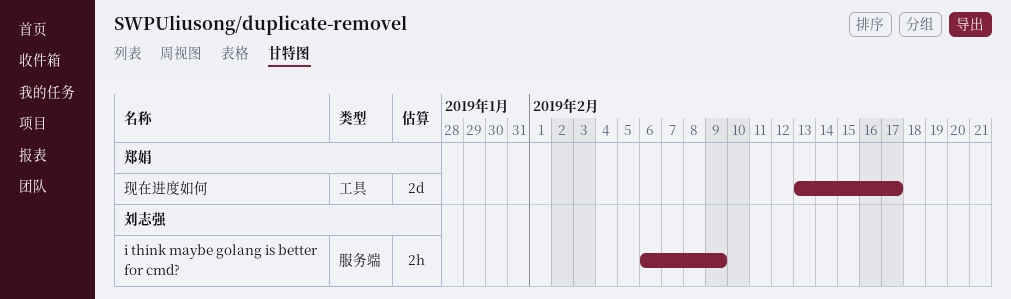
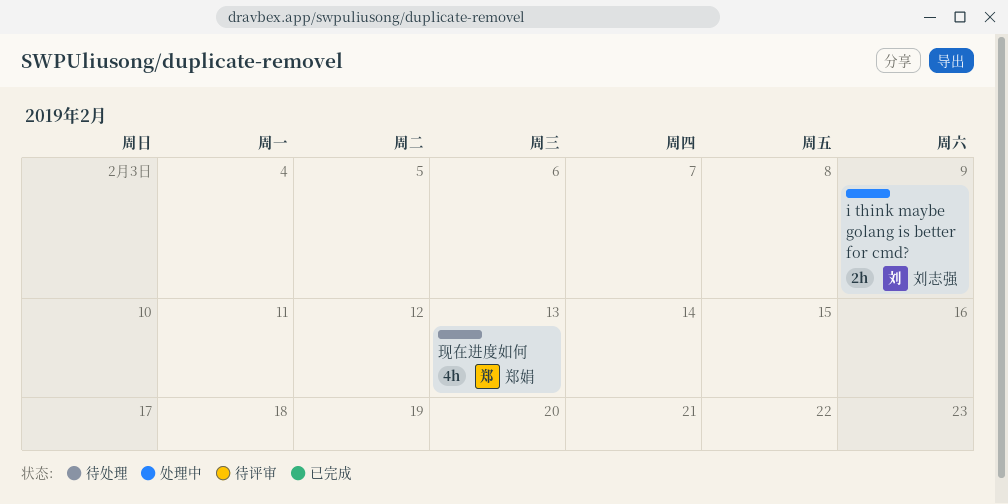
现在进度如何, estimate: 2d -> 4h
现在进度如何, due: Feb 17 -> Feb 13

